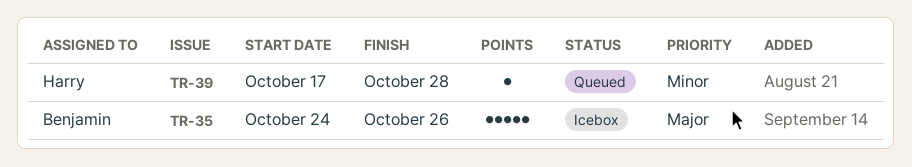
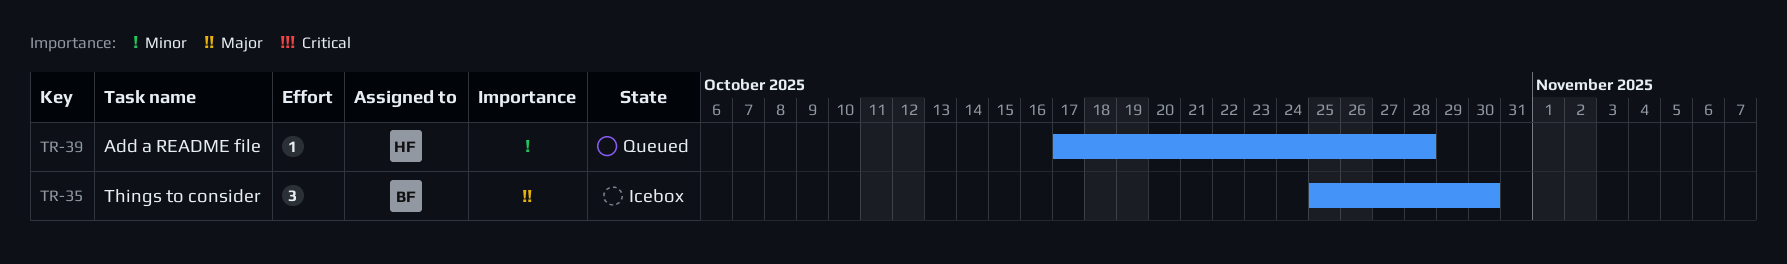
TR-35, estimate: 5 -> 3
TR-35, start: Oct 24 -> Oct 25
TR-35, due: Oct 26 -> Oct 30

